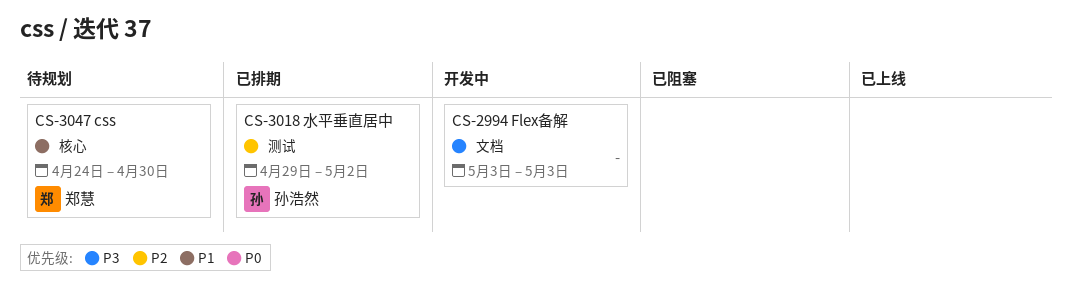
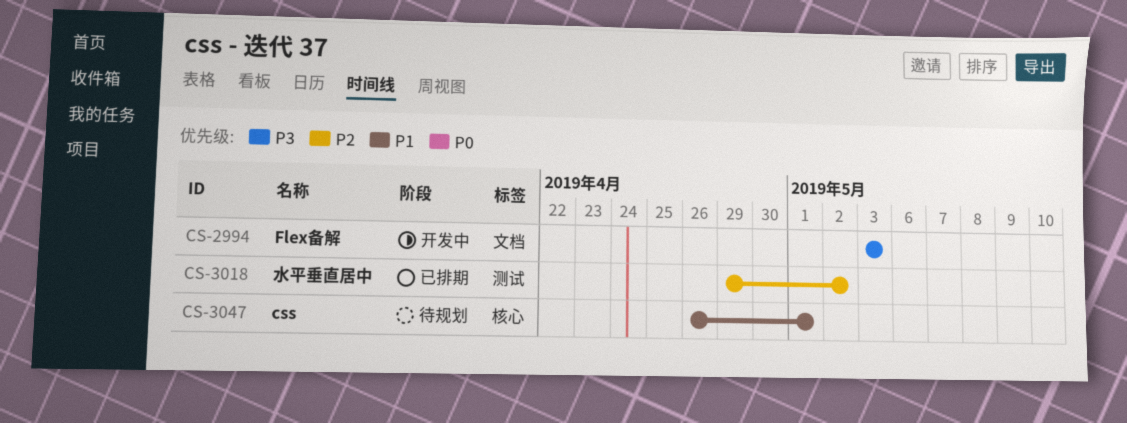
CS-3047, start: Apr 24 -> Apr 26
CS-3047, due: Apr 30 -> May 1

